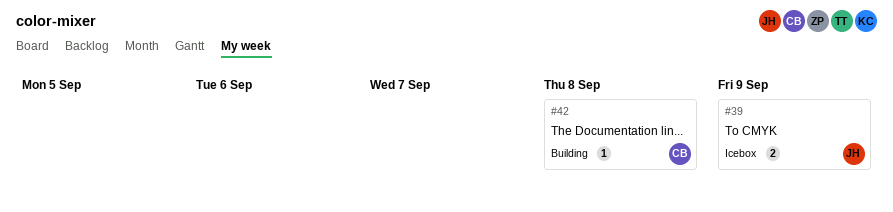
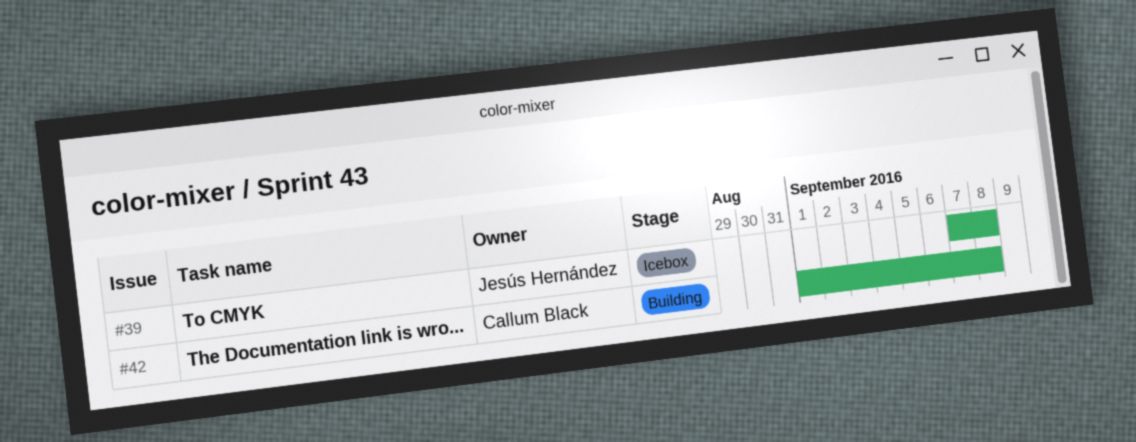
#39, due: Sep 9 -> Sep 8

